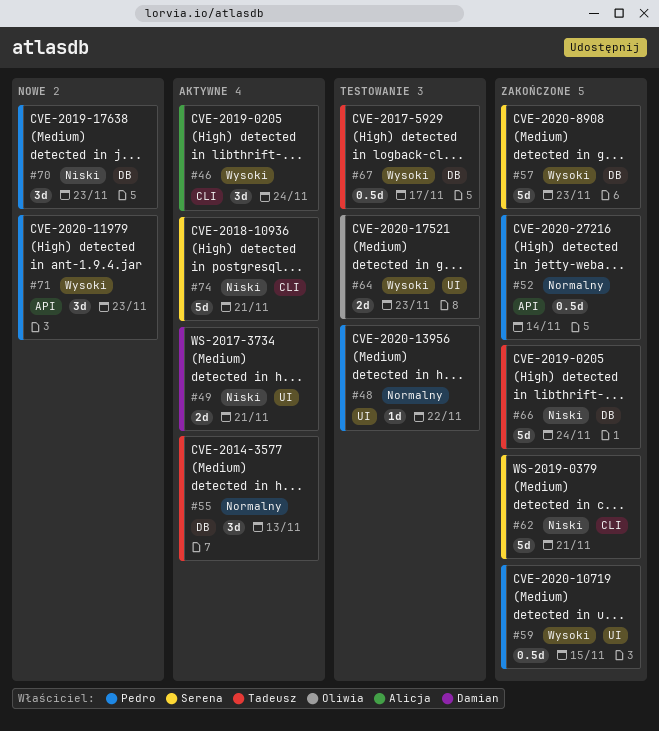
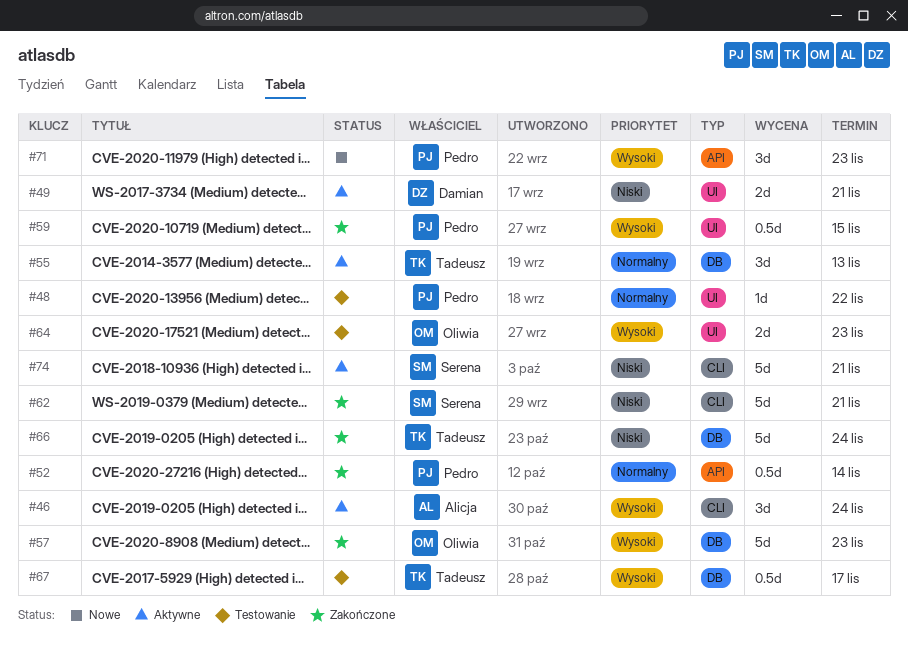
#57, owner: Serena -> Oliwia
#70: present -> none

